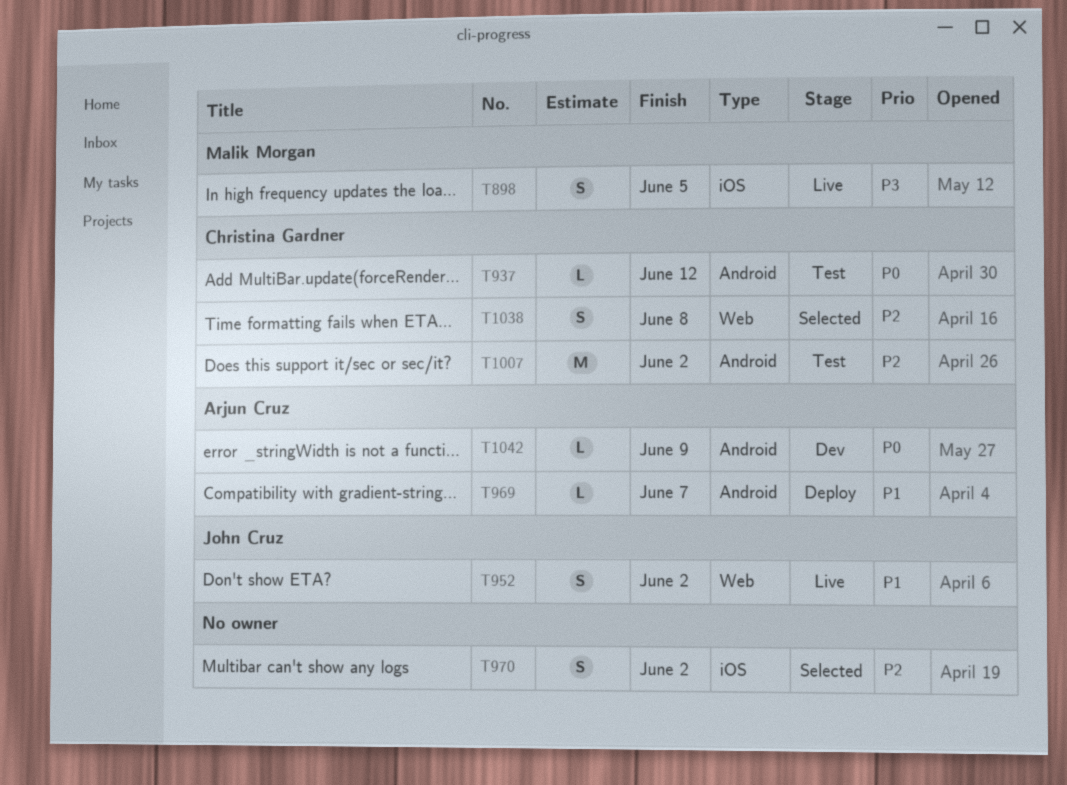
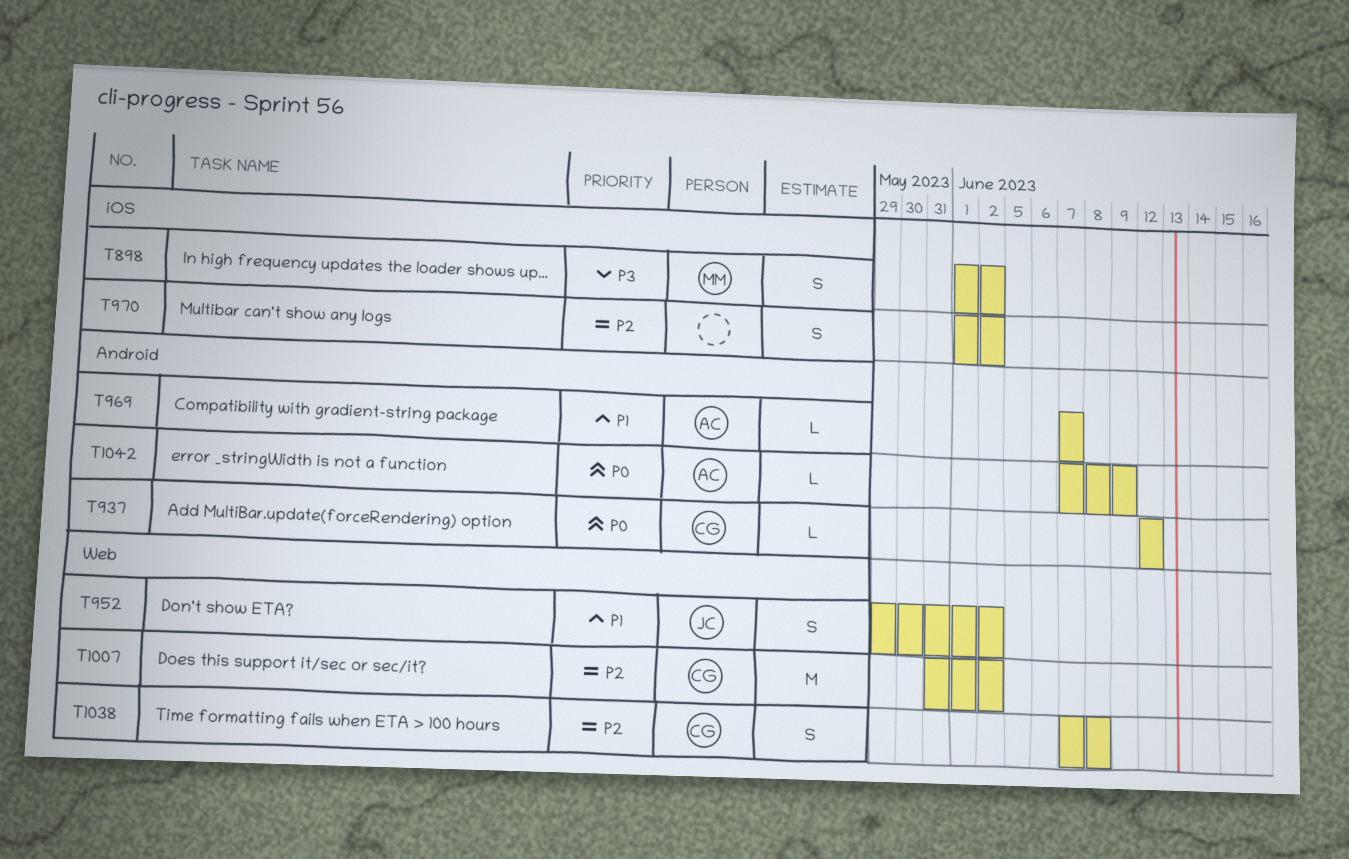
T898, due: Jun 5 -> Jun 2
T1007, label: Android -> Web

